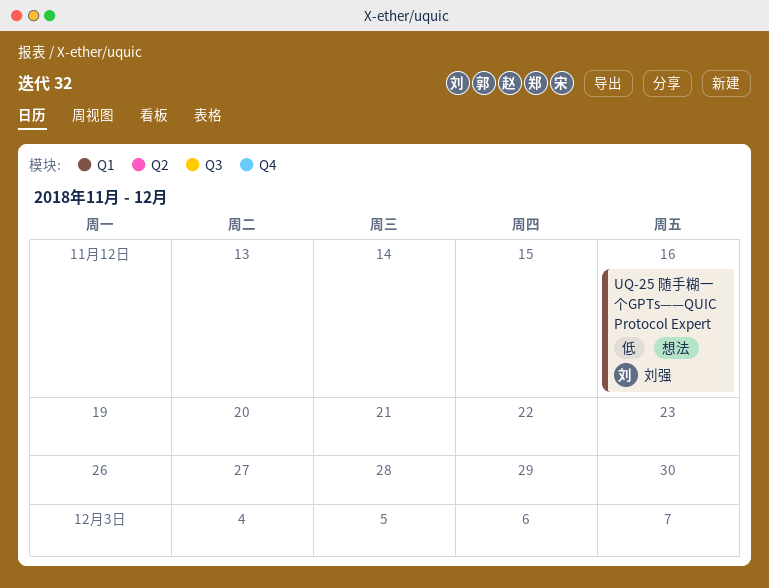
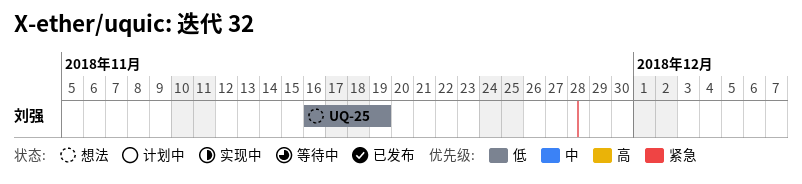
UQ-25, due: Nov 16 -> Nov 19

